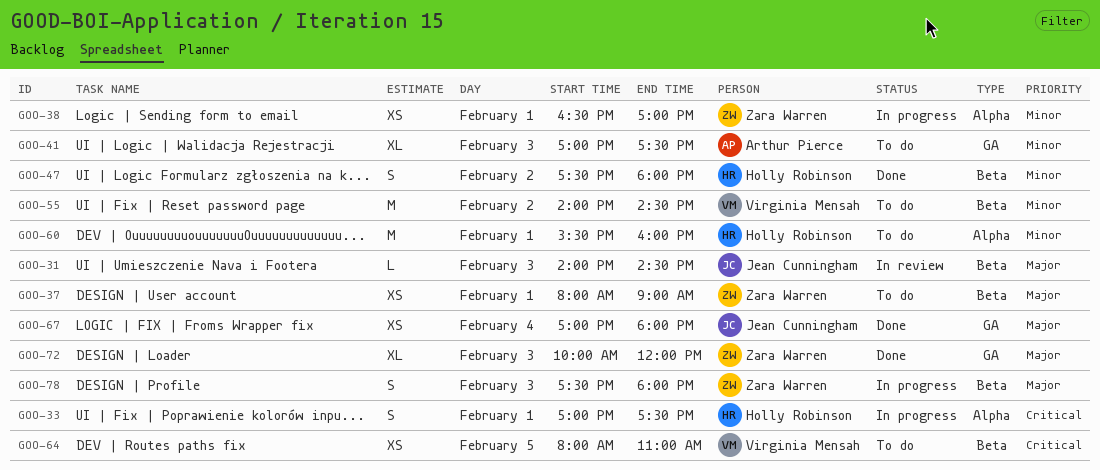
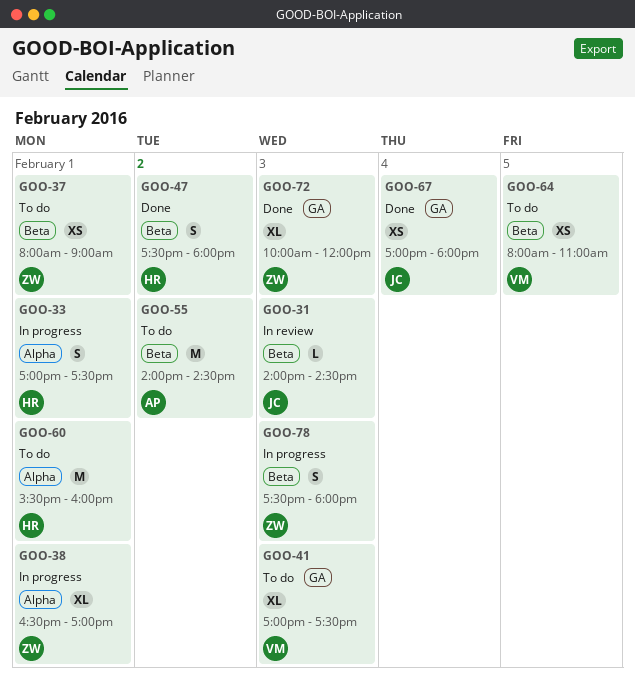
GOO-38, estimate: XS -> XL
GOO-41, owner: Arthur Pierce -> Virginia Mensah
GOO-55, owner: Virginia Mensah -> Arthur Pierce

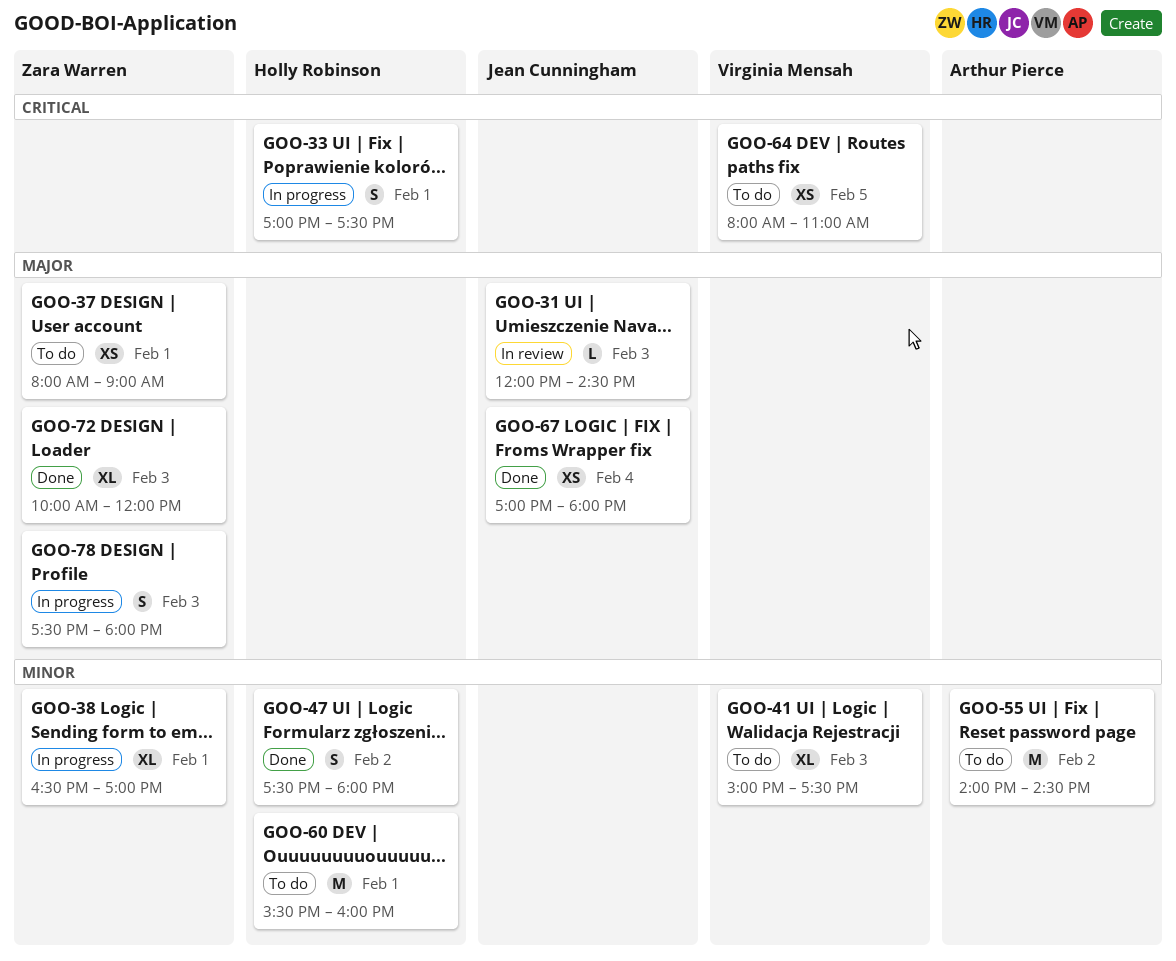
GOO-31, begins: 14:00 -> 12:00
GOO-41, begins: 17:00 -> 15:00

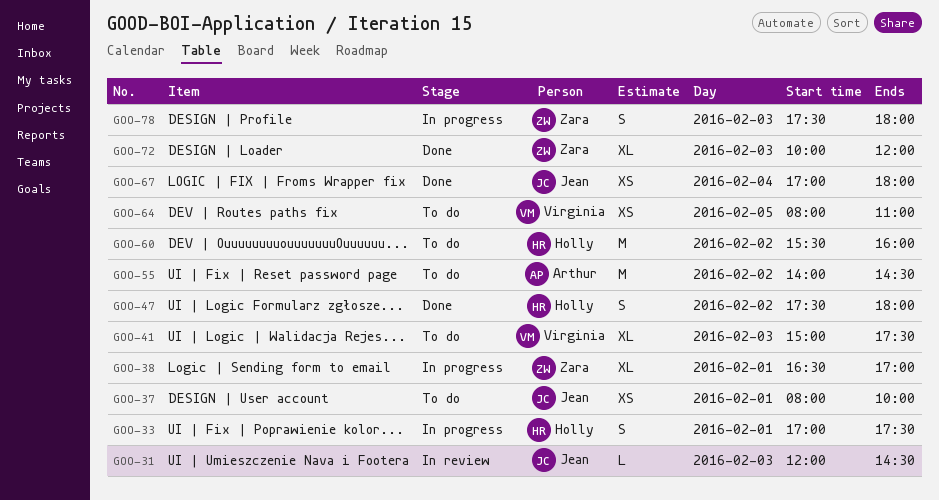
GOO-37, owner: Zara Warren -> Jean Cunningham
GOO-37, ends: 09:00 -> 10:00
GOO-60, day: Feb 1 -> Feb 2

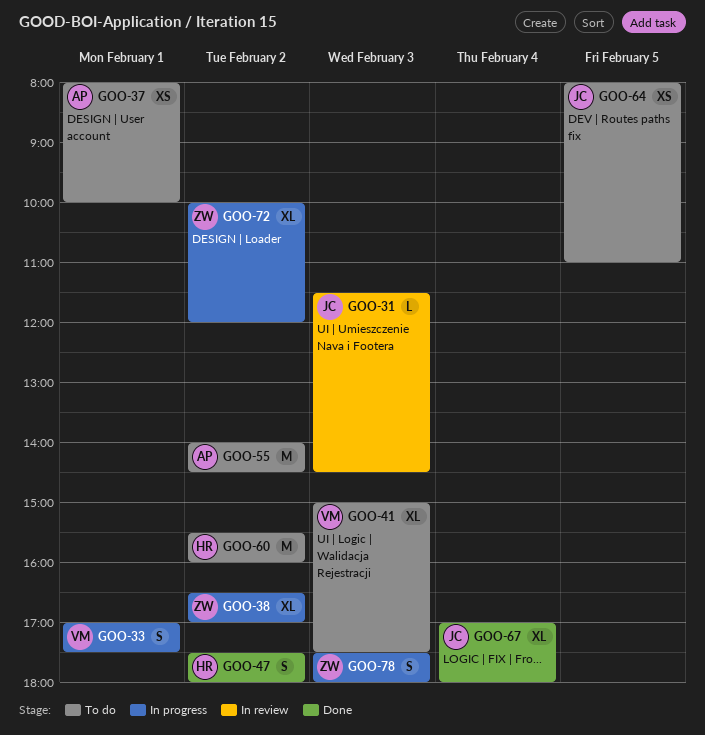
GOO-31, begins: 12:00 -> 11:30
GOO-33, owner: Holly -> Virginia
GOO-37, owner: Jean -> Arthur
GOO-38, day: Feb 1 -> Feb 2
GOO-64, owner: Virginia -> Jean
GOO-67, estimate: XS -> XL
GOO-72, status: Done -> In progress
GOO-72, day: Feb 3 -> Feb 2

